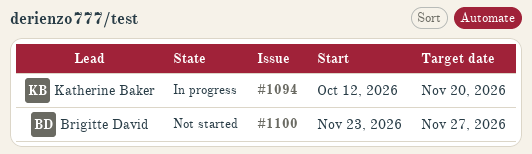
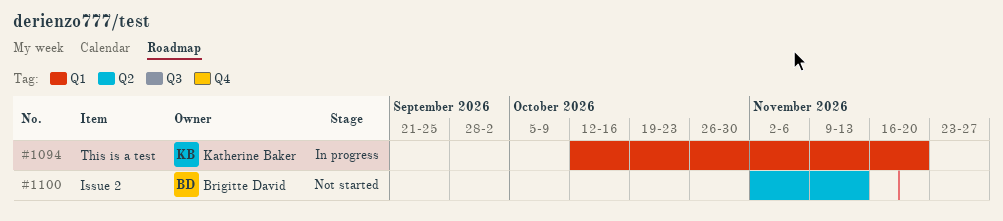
#1100, start: Nov 23 -> Nov 2
#1100, due: Nov 27 -> Nov 13

